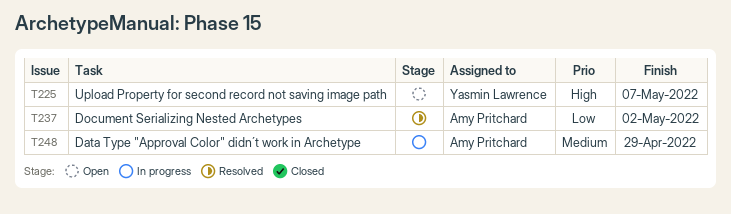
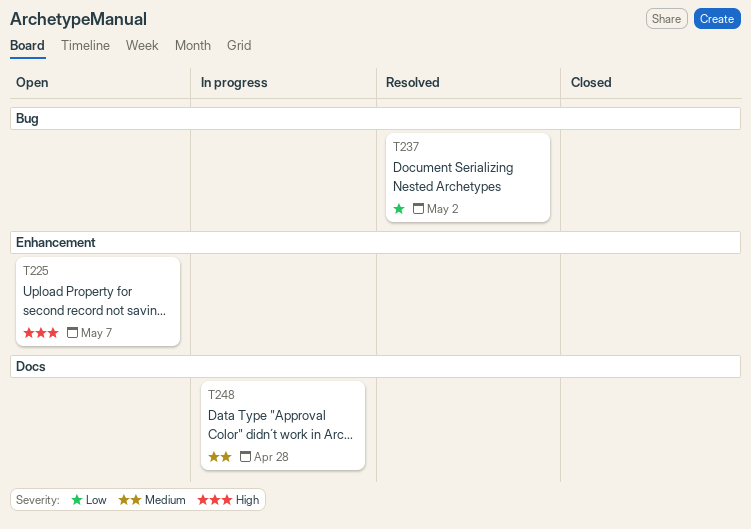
T248, due: Apr 29 -> Apr 28

